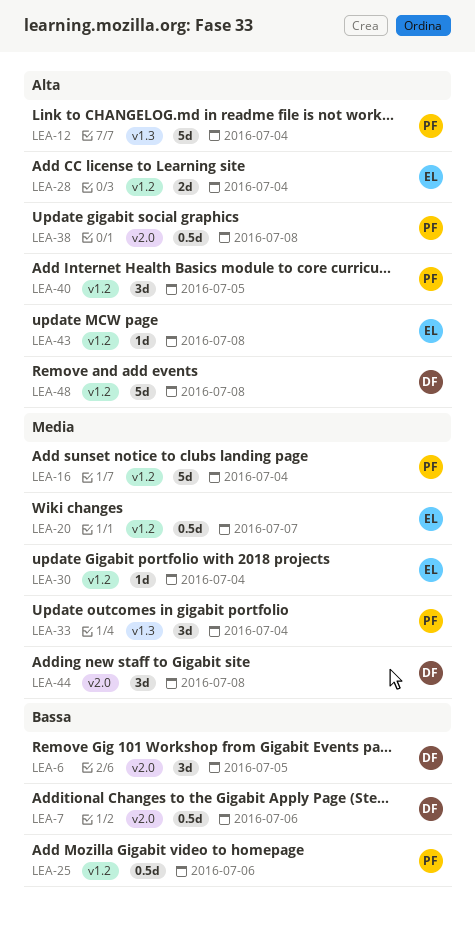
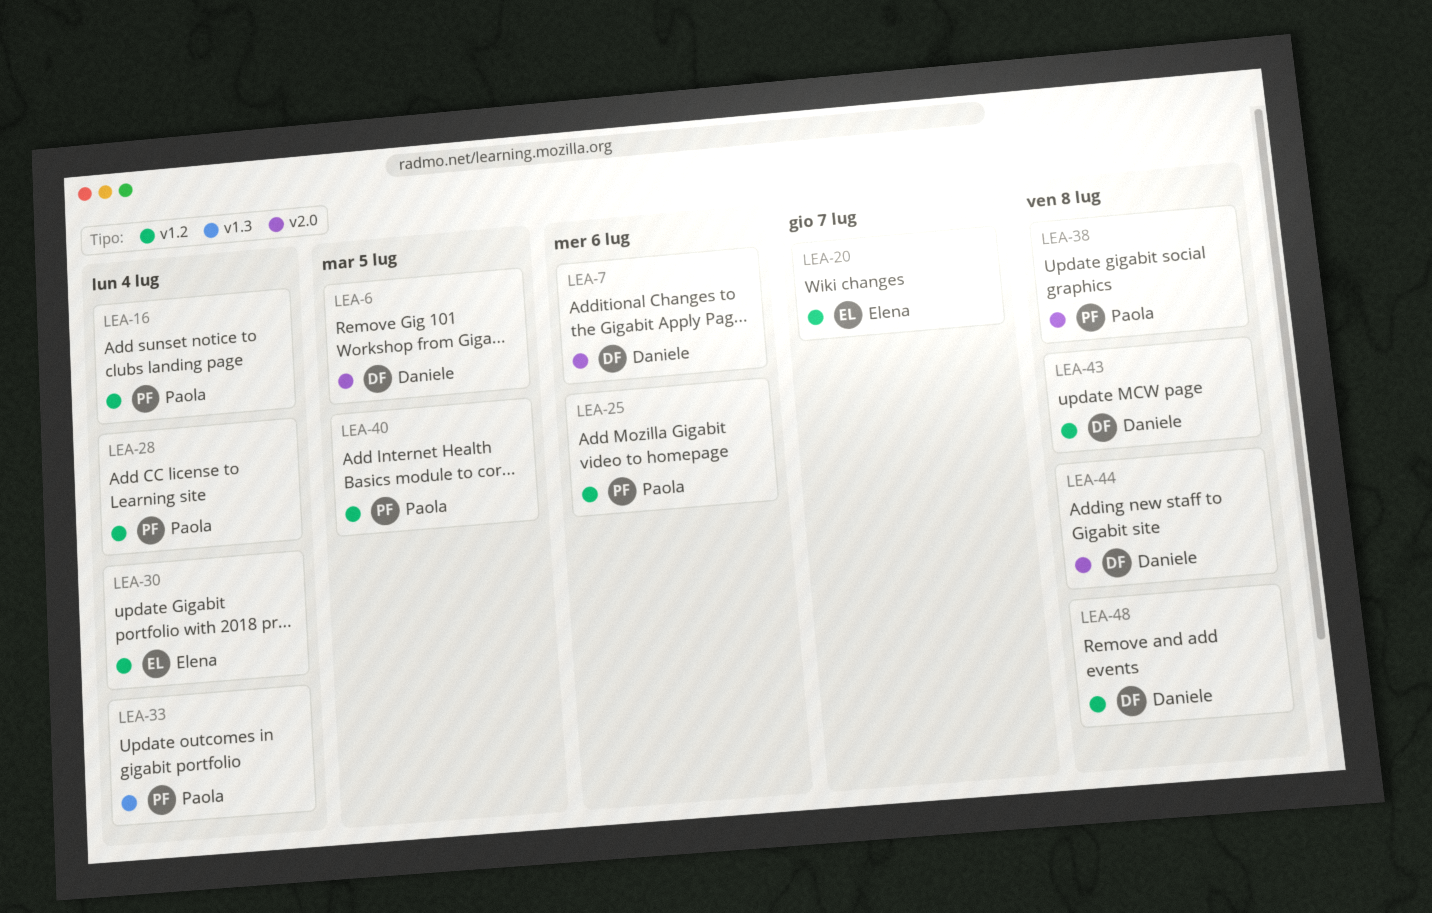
LEA-12: present -> none
LEA-28, owner: Elena -> Paola
LEA-43, owner: Elena -> Daniele

